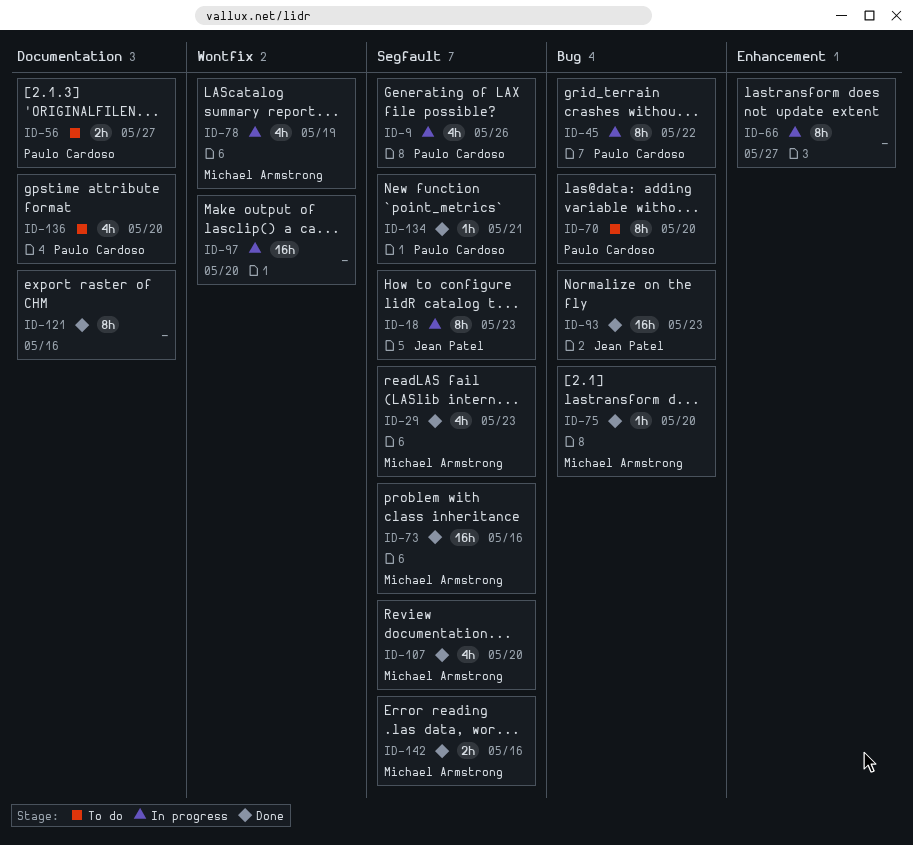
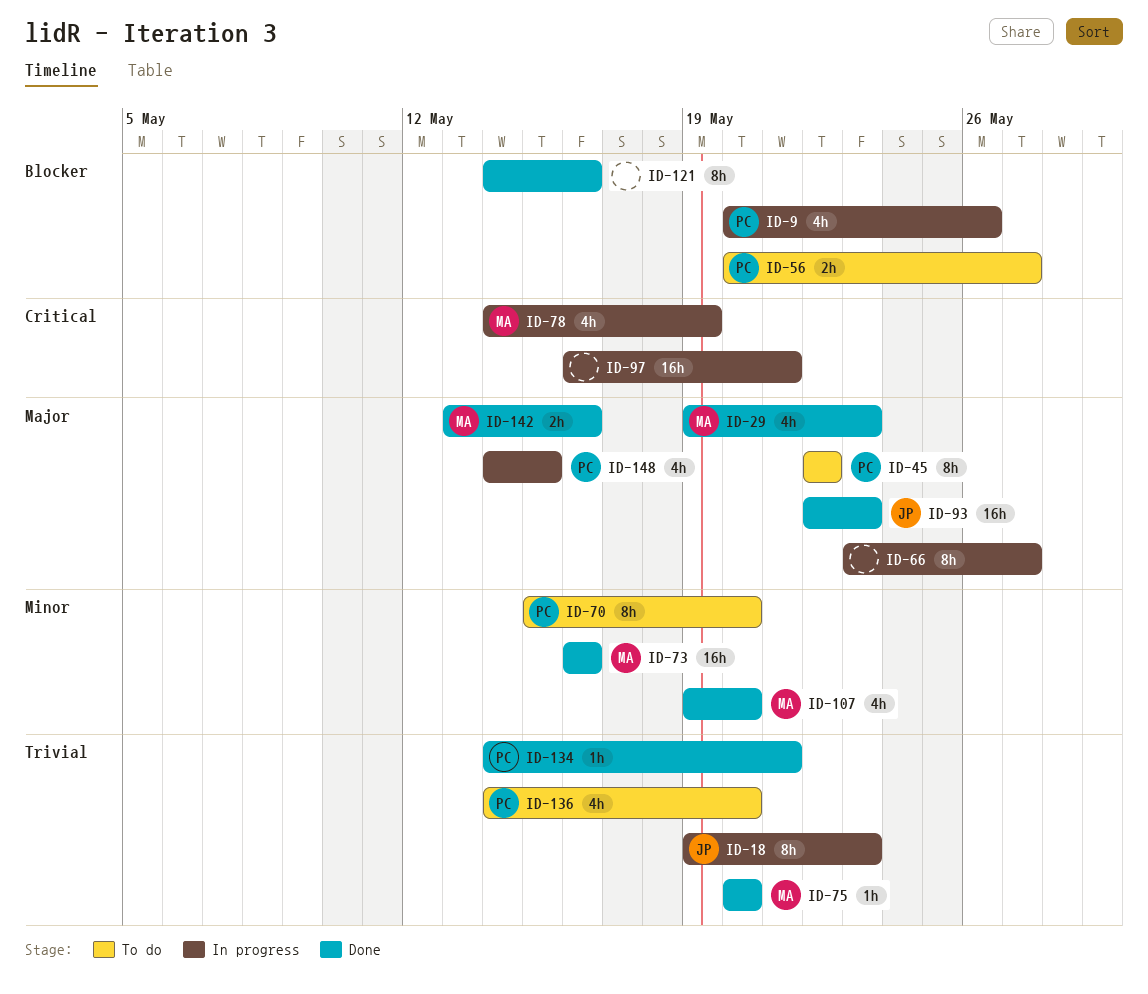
ID-45, status: In progress -> To do
ID-97, due: May 20 -> May 21
ID-148: none -> present

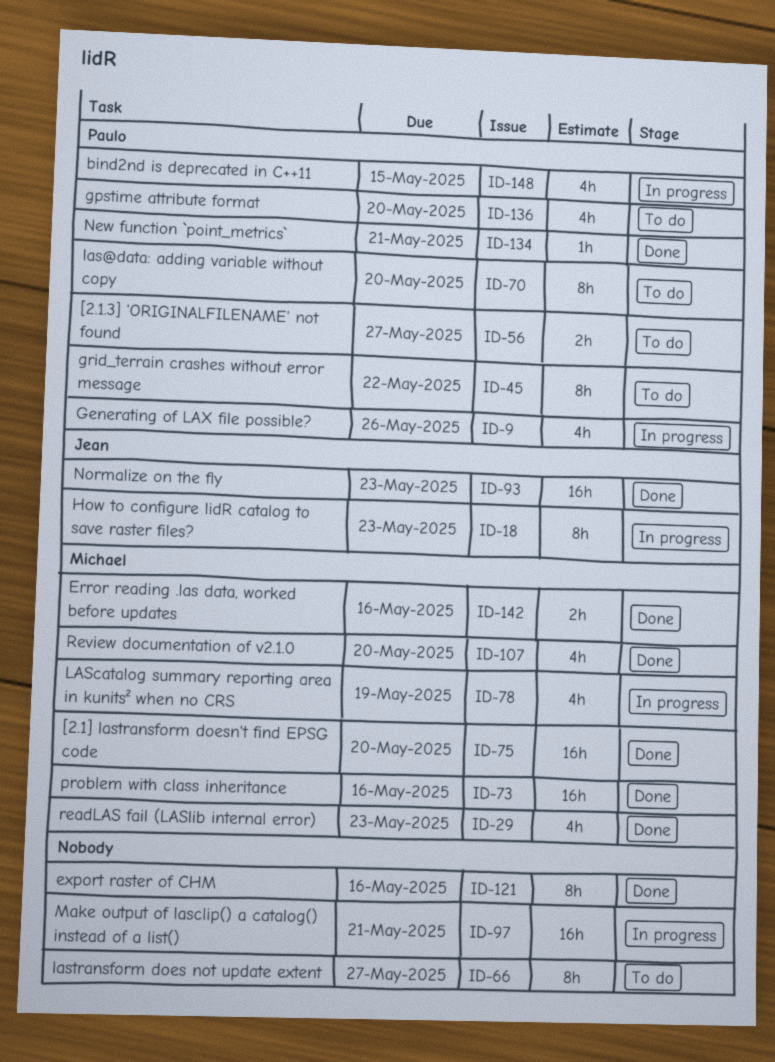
ID-66, status: In progress -> To do
ID-75, estimate: 1h -> 16h

